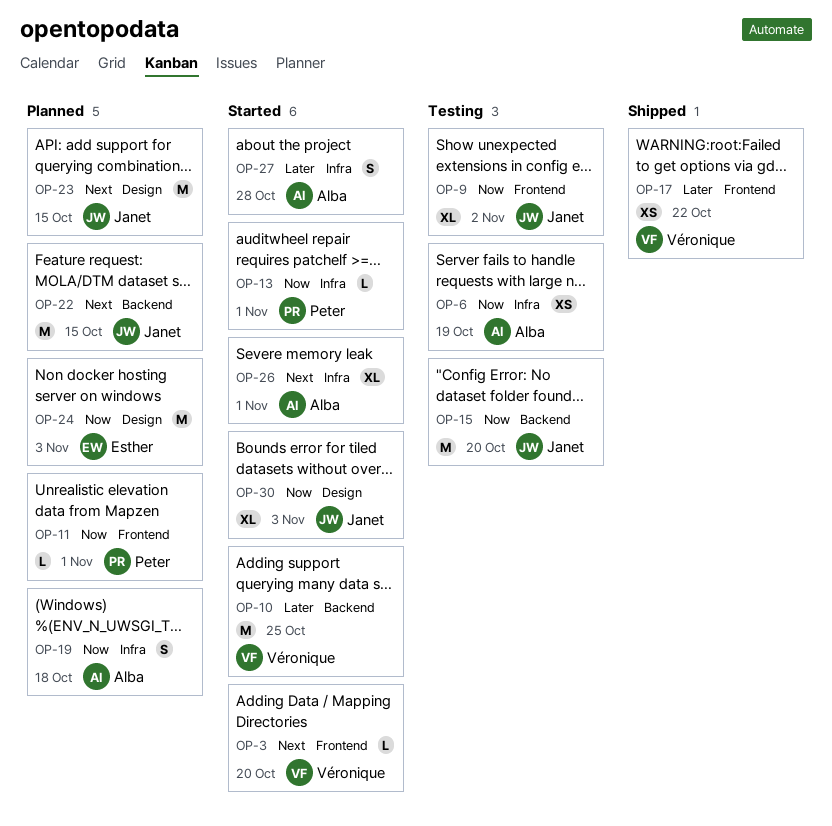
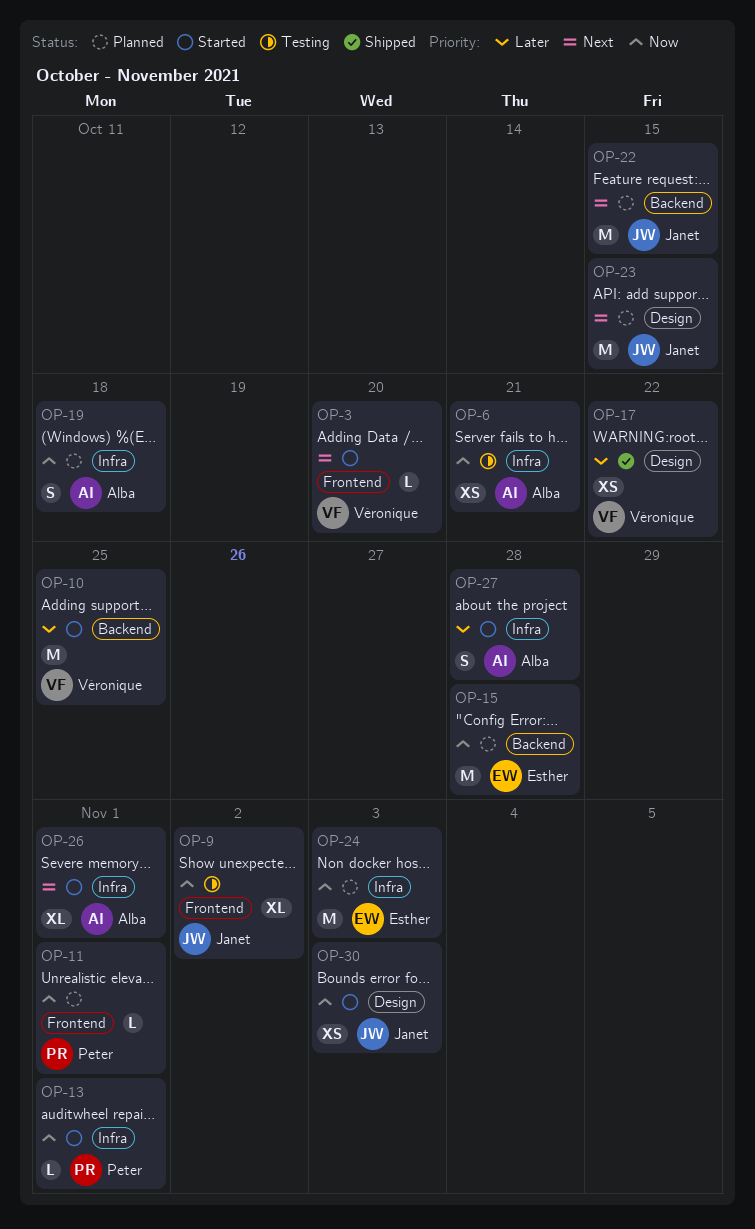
OP-6, due: Oct 19 -> Oct 21
OP-15, status: Testing -> Planned
OP-15, owner: Janet -> Esther
OP-15, due: Oct 20 -> Oct 28
OP-17, label: Frontend -> Design
OP-24, label: Design -> Infra
OP-30, estimate: XL -> XS

